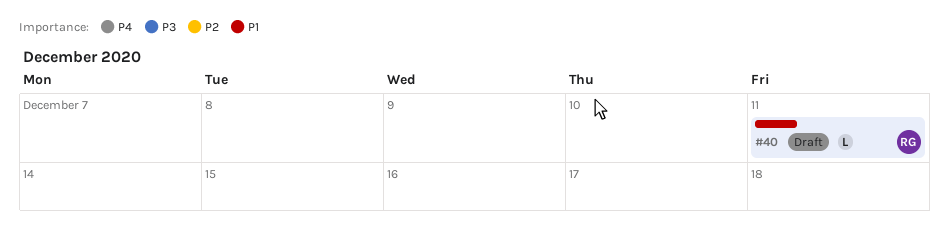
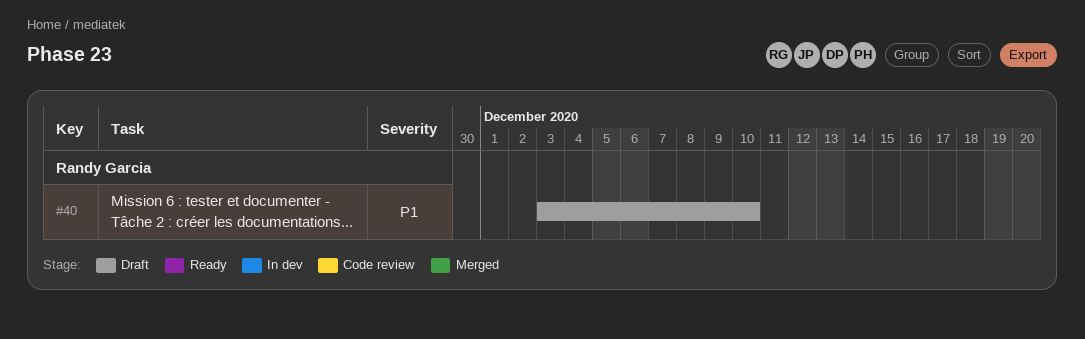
#40, due: Dec 11 -> Dec 10

